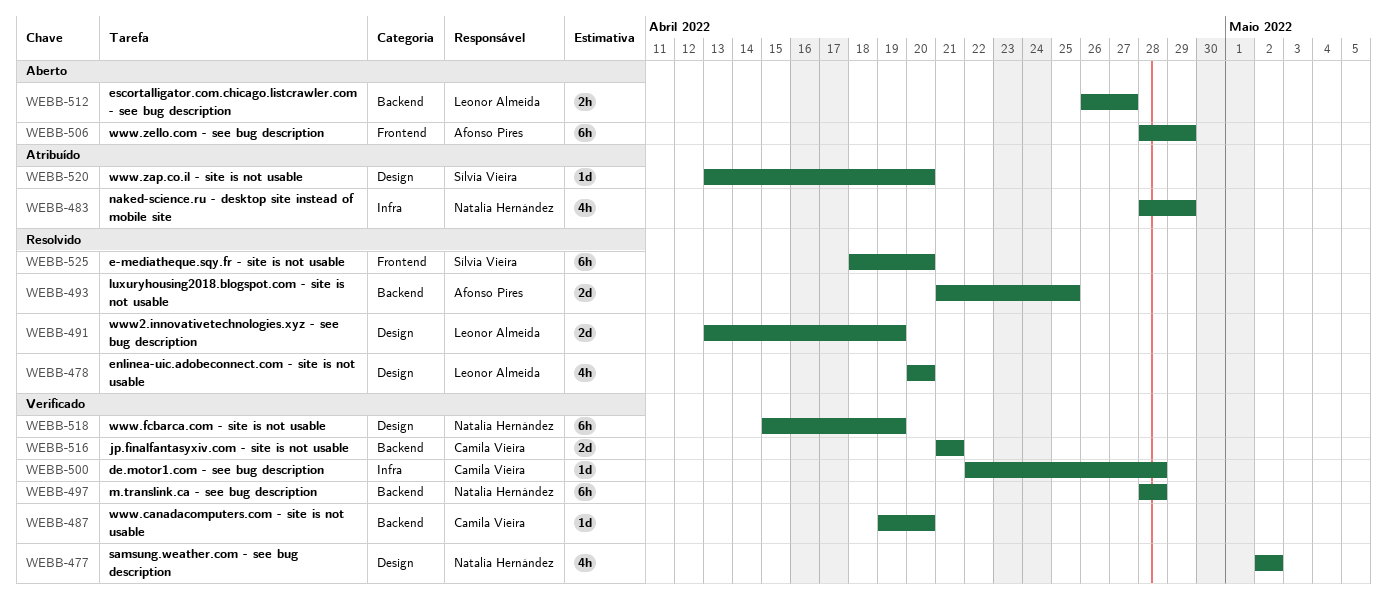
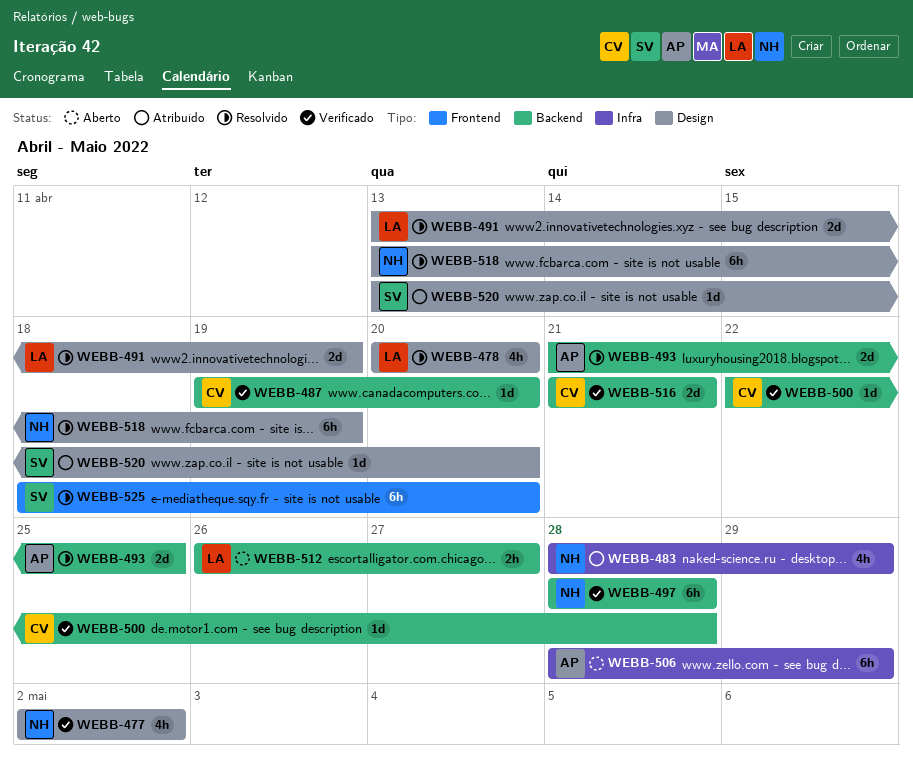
WEBB-500, label: Infra -> Backend
WEBB-506, label: Frontend -> Infra
WEBB-518, status: Verificado -> Resolvido
WEBB-518, start: Apr 15 -> Apr 13

